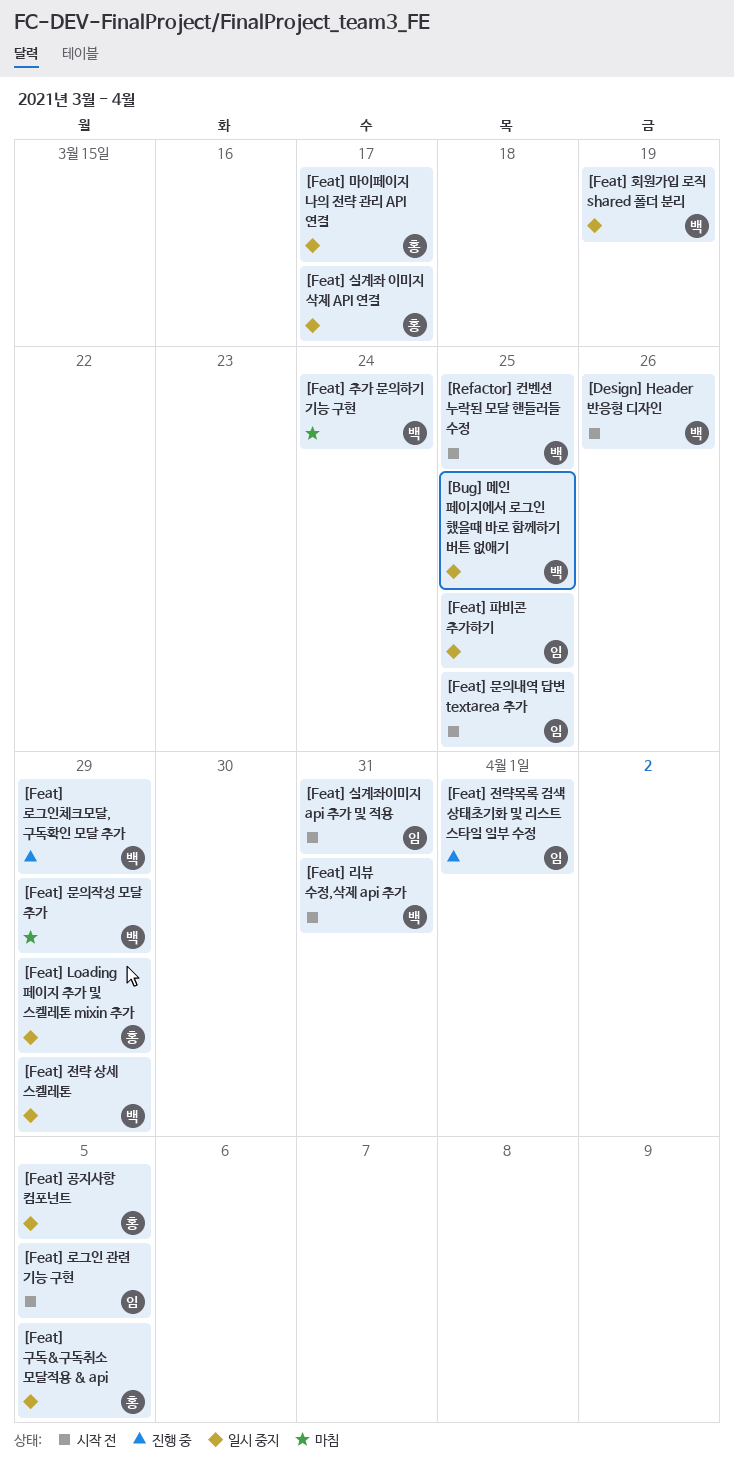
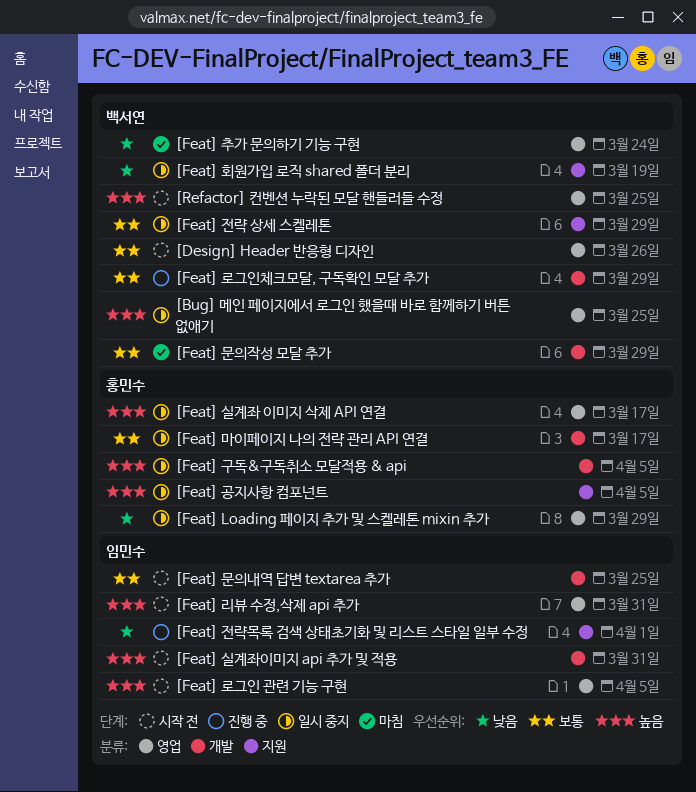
[Feat] 리뷰 수정,삭제 api 추가, owner: 백서연 -> 임민수
[Feat] 파비콘 추가하기: present -> none

